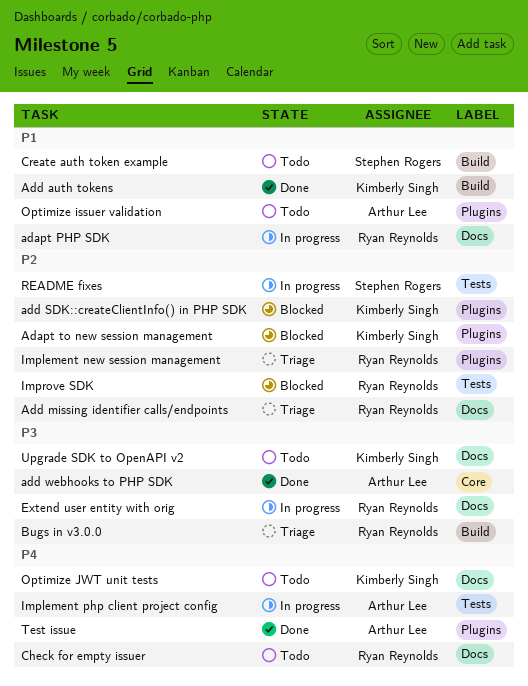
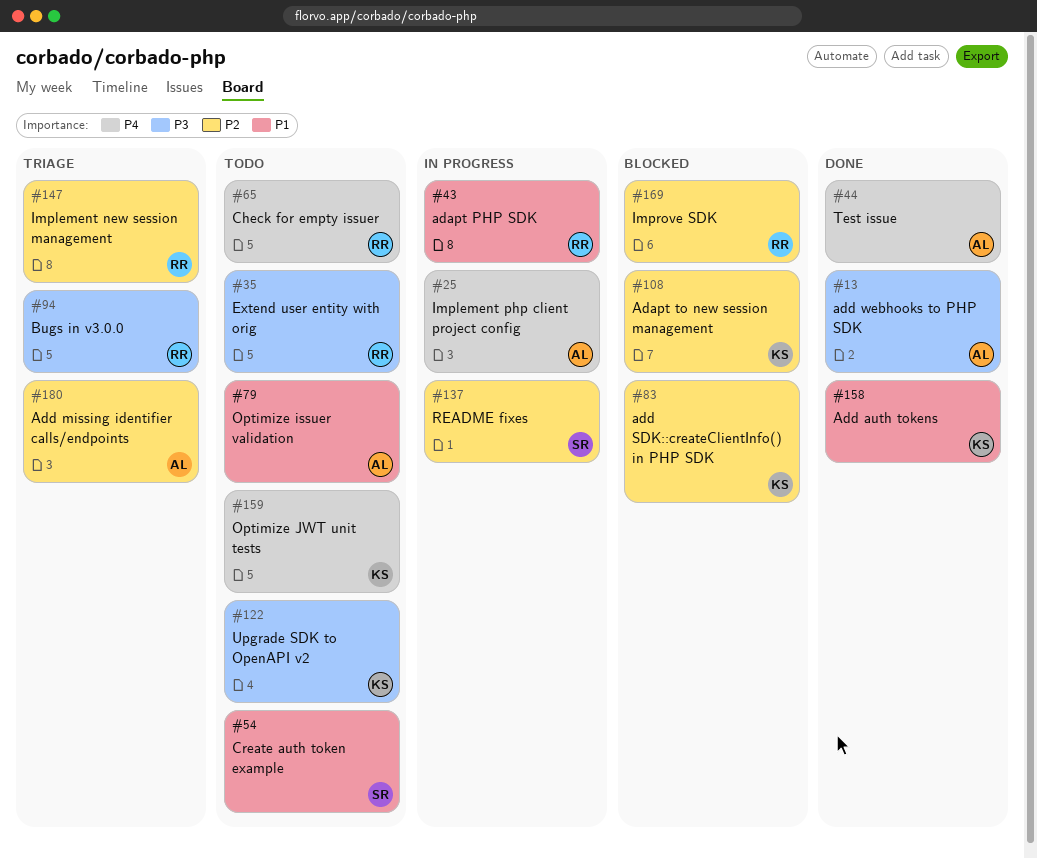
Add missing identifier calls/endpoints, owner: Ryan Reynolds -> Arthur Lee
Extend user entity with orig, status: In progress -> Todo

